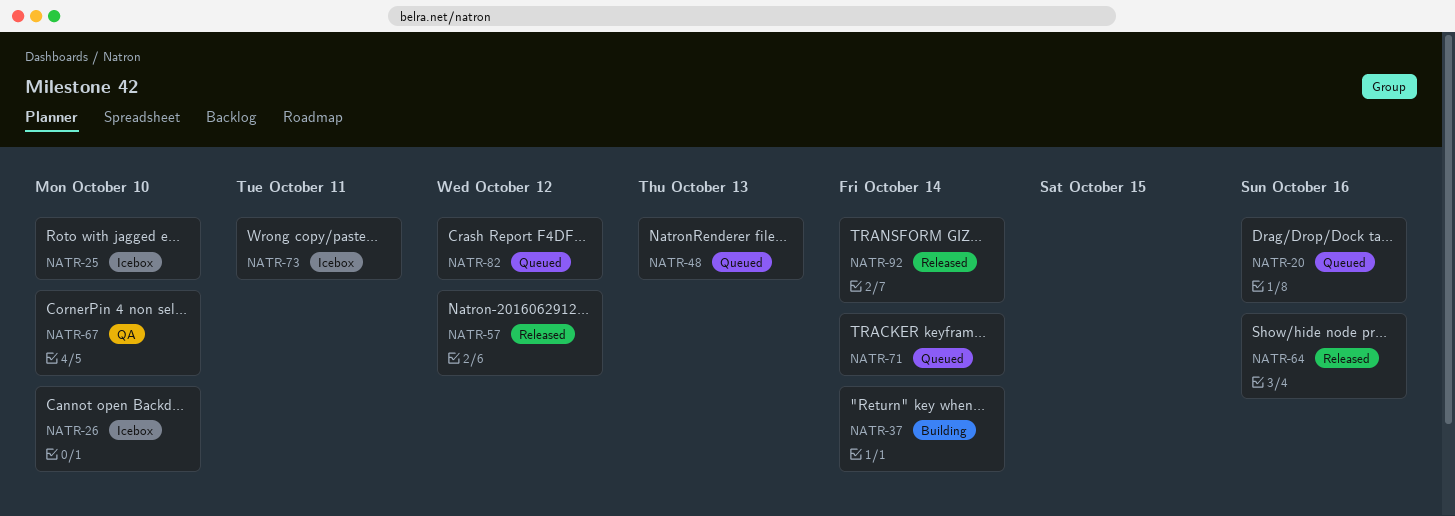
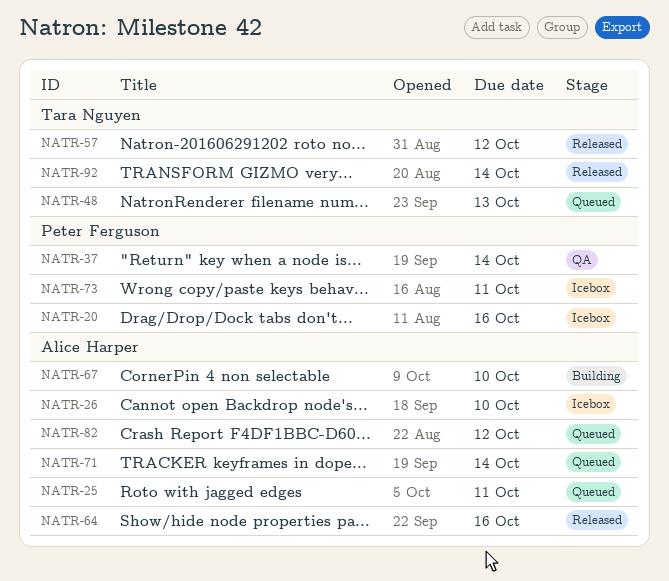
NATR-20, status: Queued -> Icebox
NATR-25, status: Icebox -> Queued
NATR-25, due: Oct 10 -> Oct 11
NATR-37, status: Building -> QA
NATR-67, status: QA -> Building

